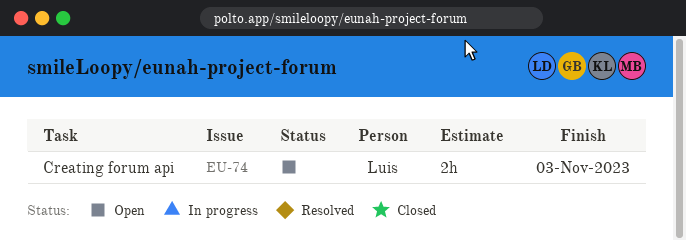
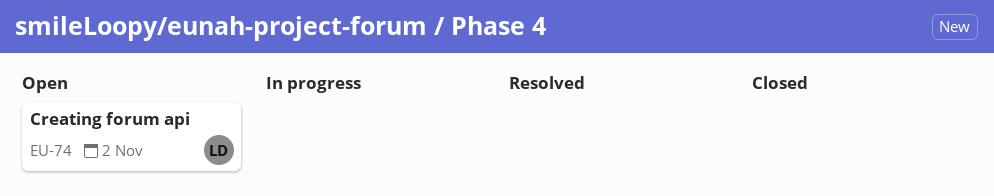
EU-74, due: Nov 3 -> Nov 2

